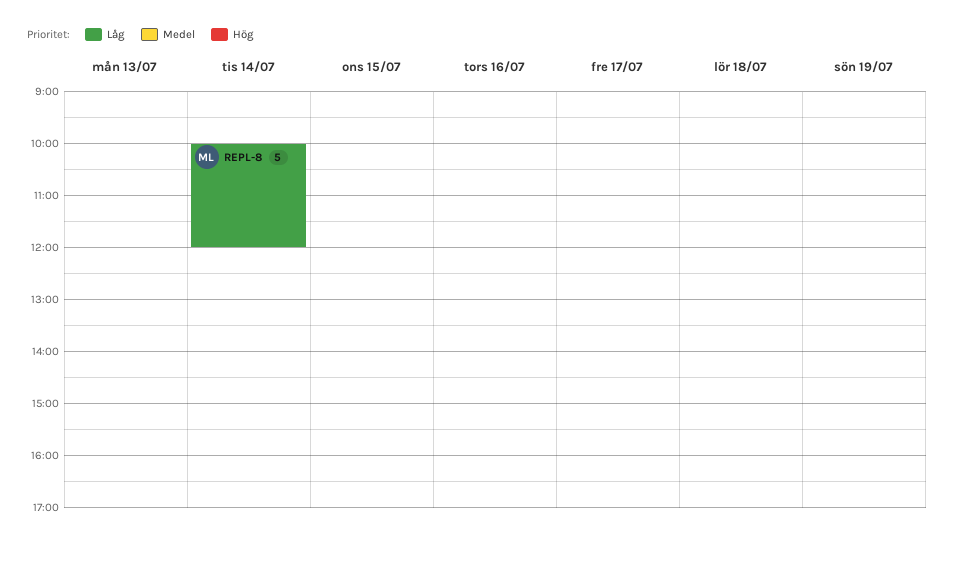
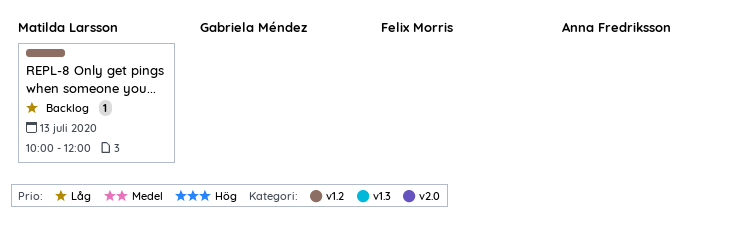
REPL-8, estimate: 5 -> 1
REPL-8, day: Jul 14 -> Jul 13

